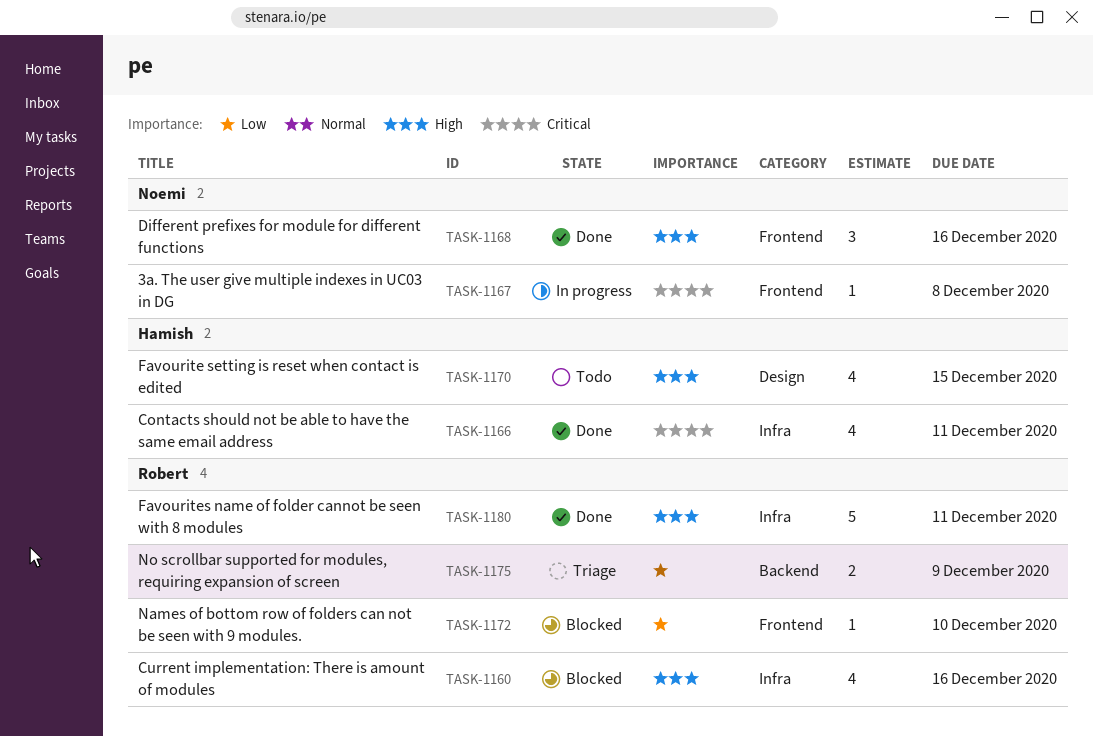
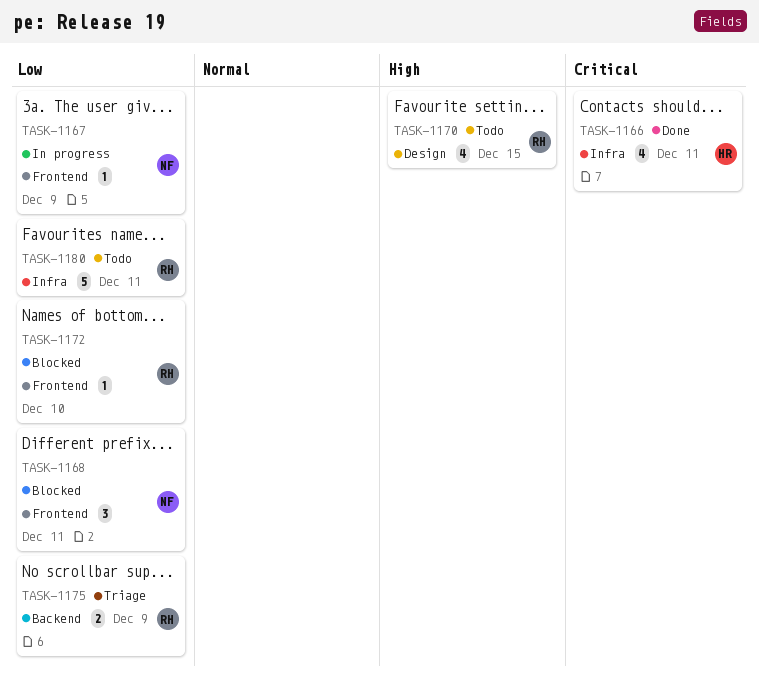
TASK-1160: present -> none
TASK-1167, priority: Critical -> Low
TASK-1167, due: Dec 8 -> Dec 9
TASK-1168, status: Done -> Blocked
TASK-1168, priority: High -> Low
TASK-1168, due: Dec 16 -> Dec 11
TASK-1170, owner: Hamish -> Robert
TASK-1180, status: Done -> Todo
TASK-1180, priority: High -> Low

